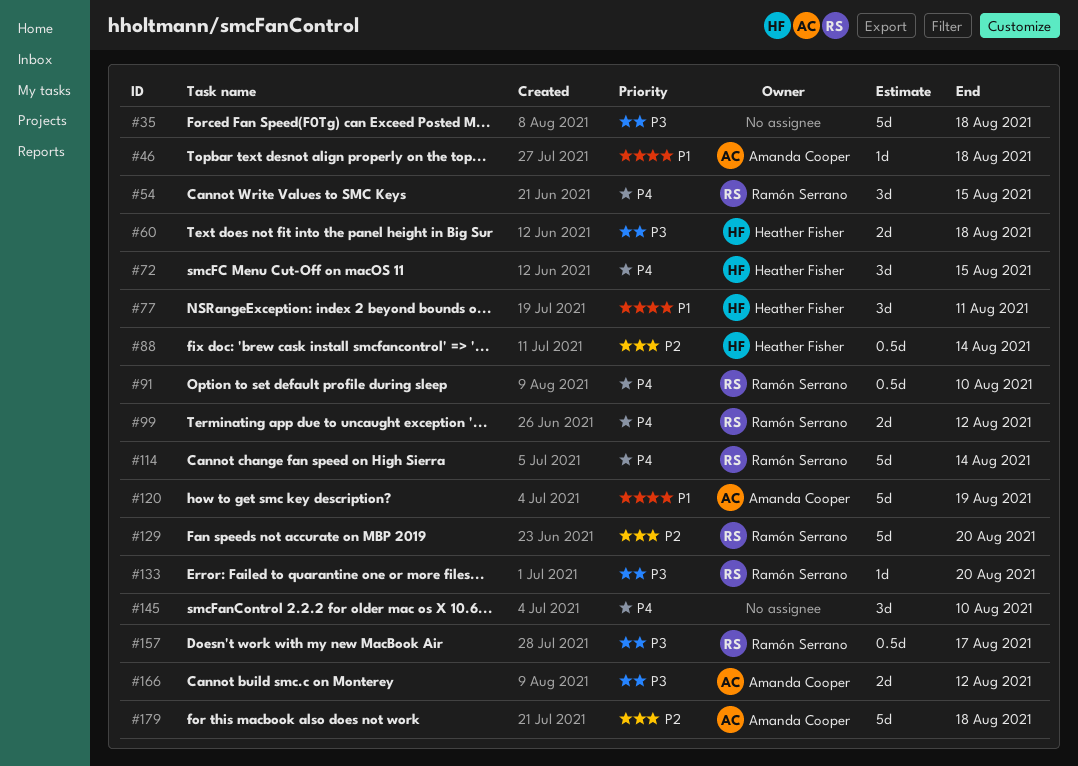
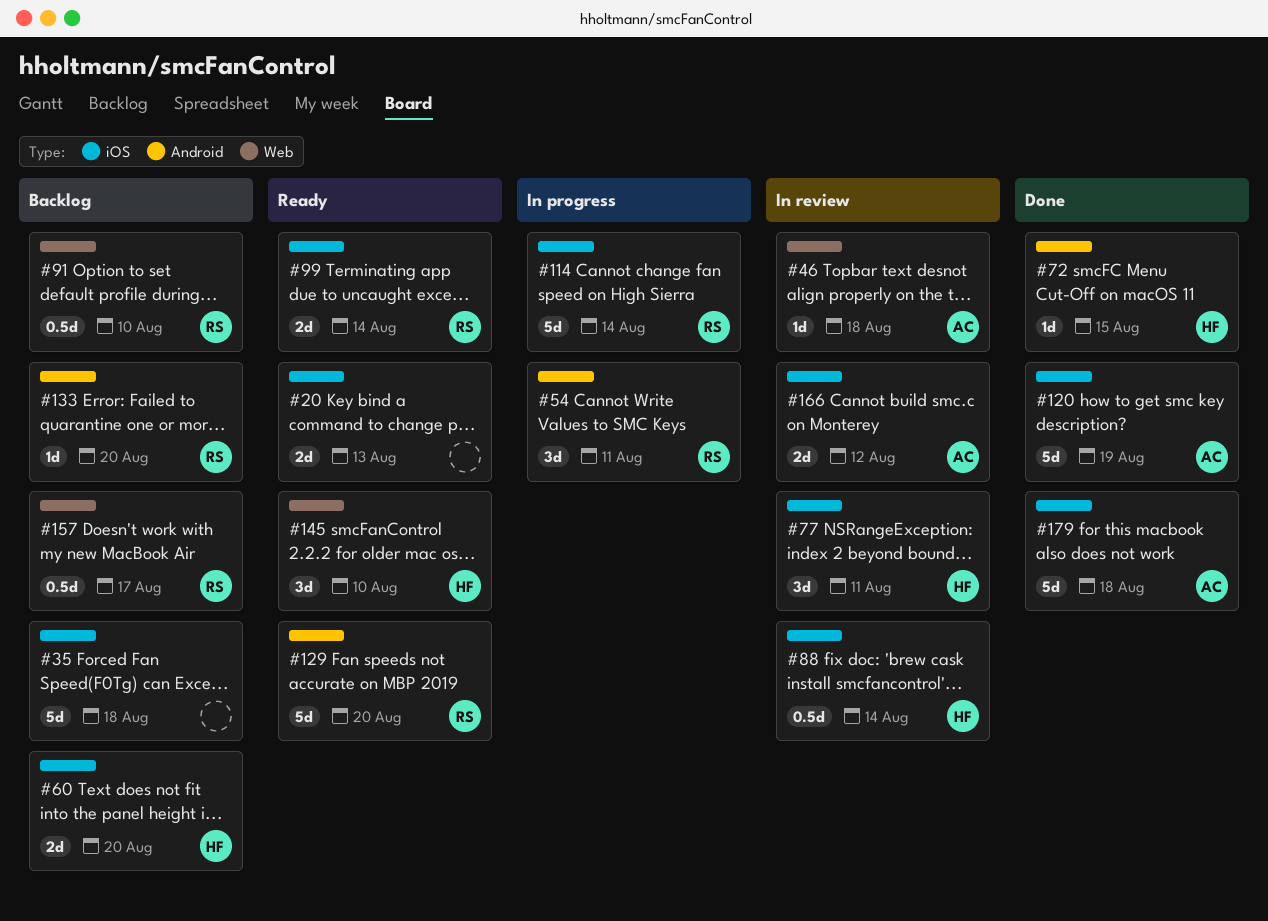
#20: none -> present
#54, due: Aug 15 -> Aug 11
#60, due: Aug 18 -> Aug 20
#72, estimate: 3d -> 1d
#99, due: Aug 12 -> Aug 14
#145, owner: none -> Heather Fisher

